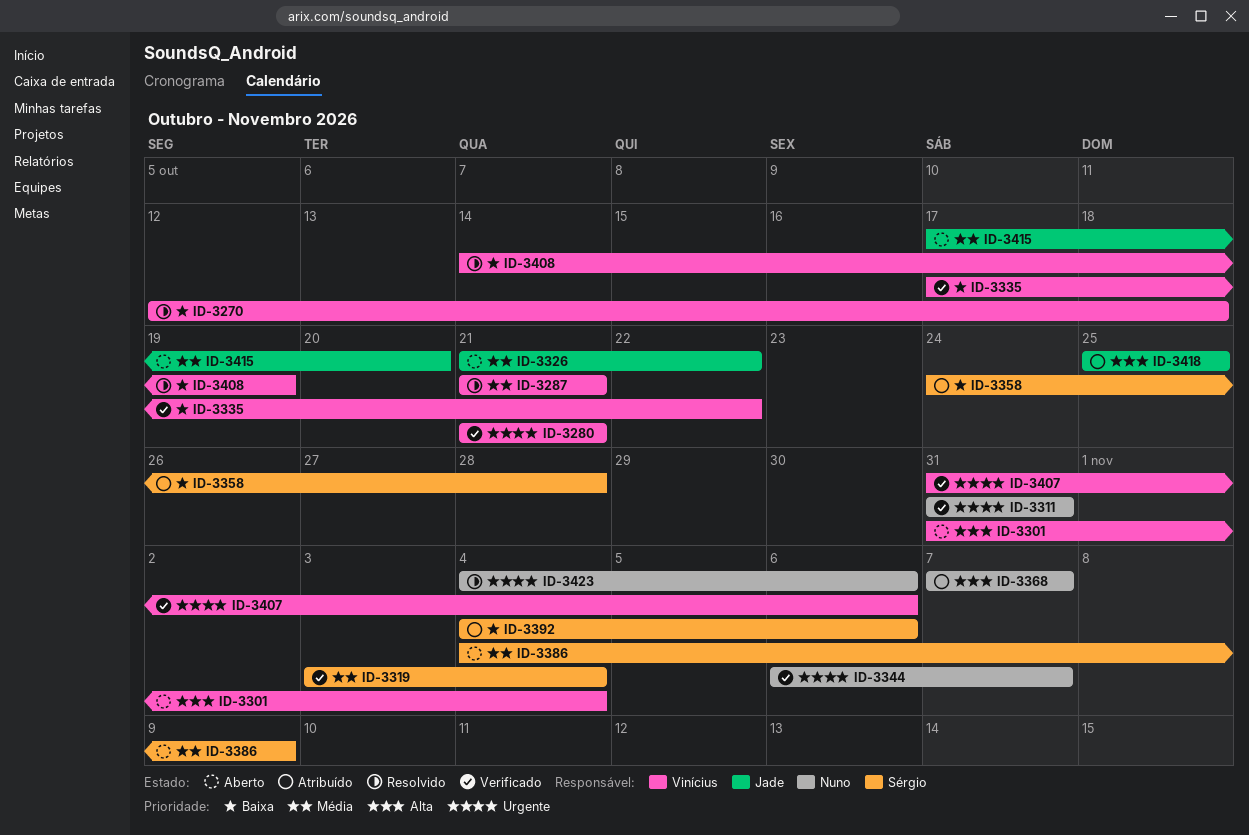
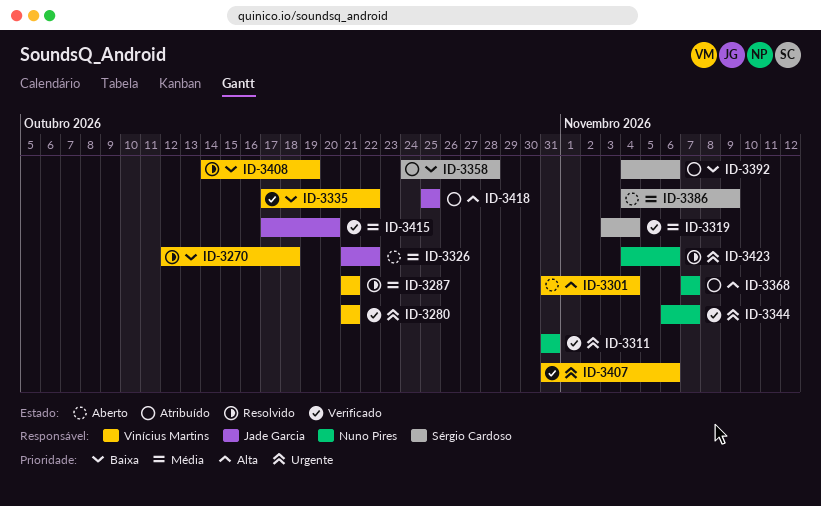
ID-3415, status: Aberto -> Verificado

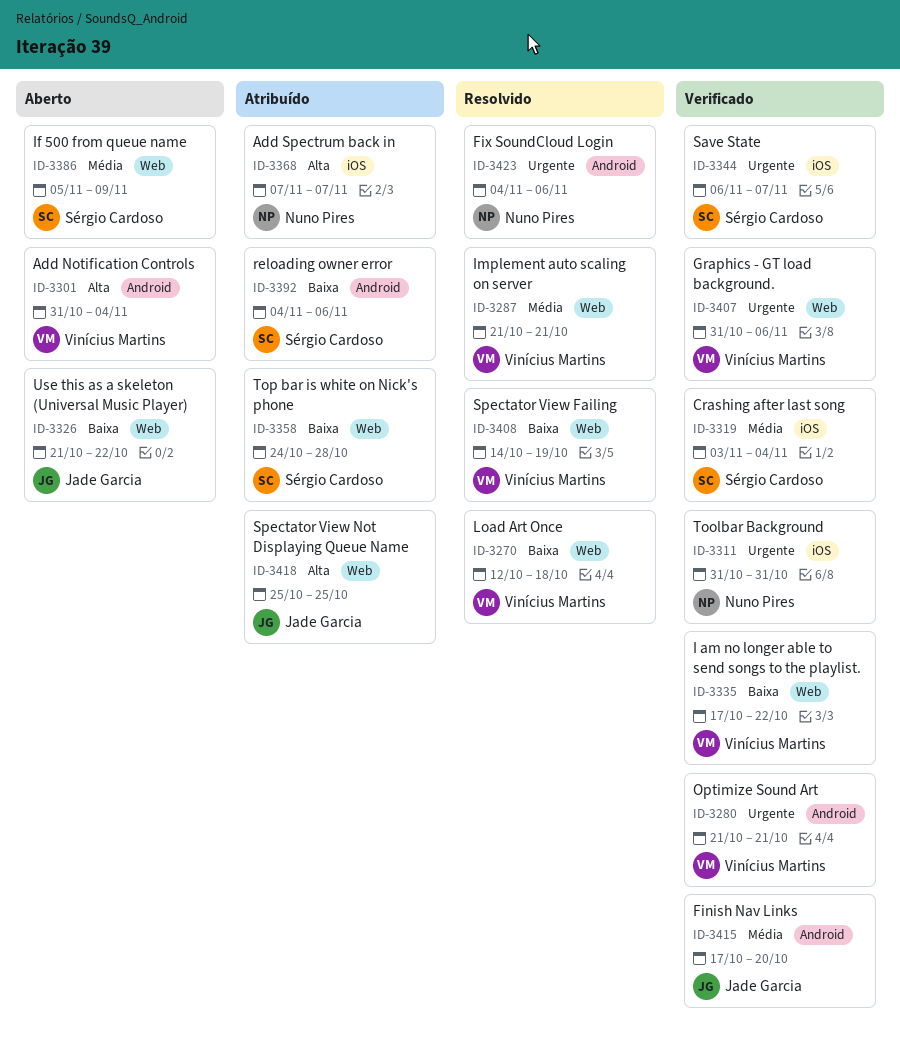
ID-3326, priority: Média -> Baixa
ID-3344, owner: Nuno Pires -> Sérgio Cardoso
ID-3386, start: Nov 4 -> Nov 5

